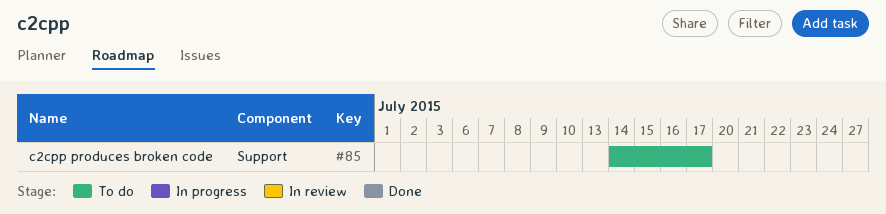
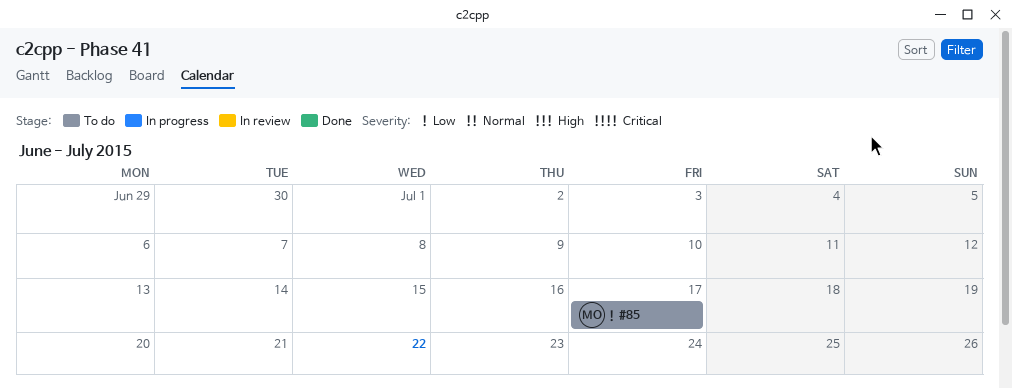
#85, start: Jul 14 -> Jul 17

